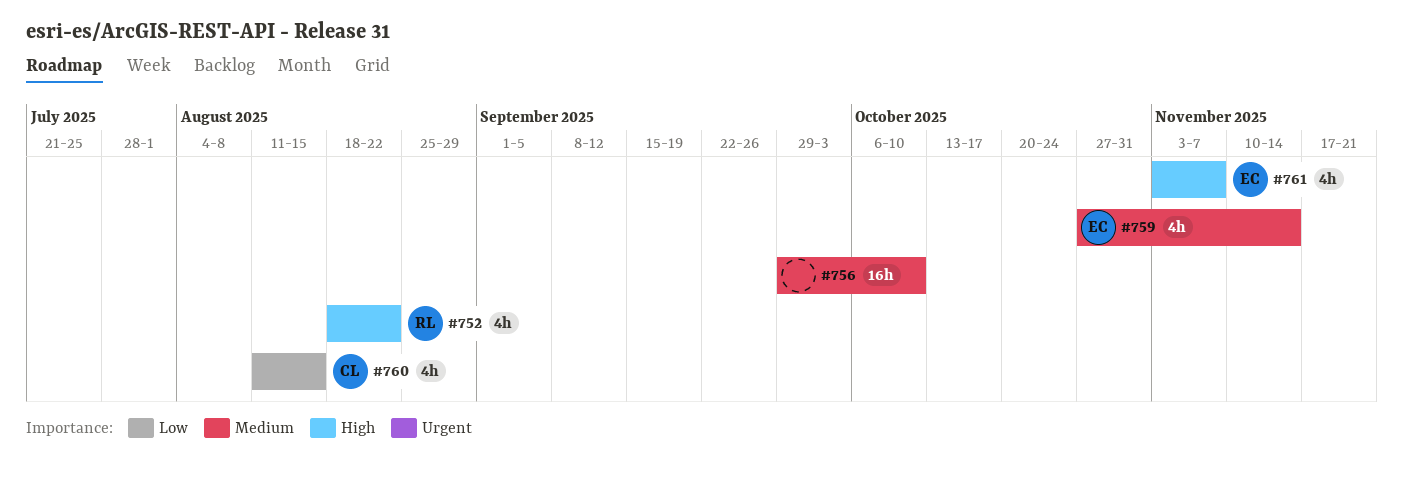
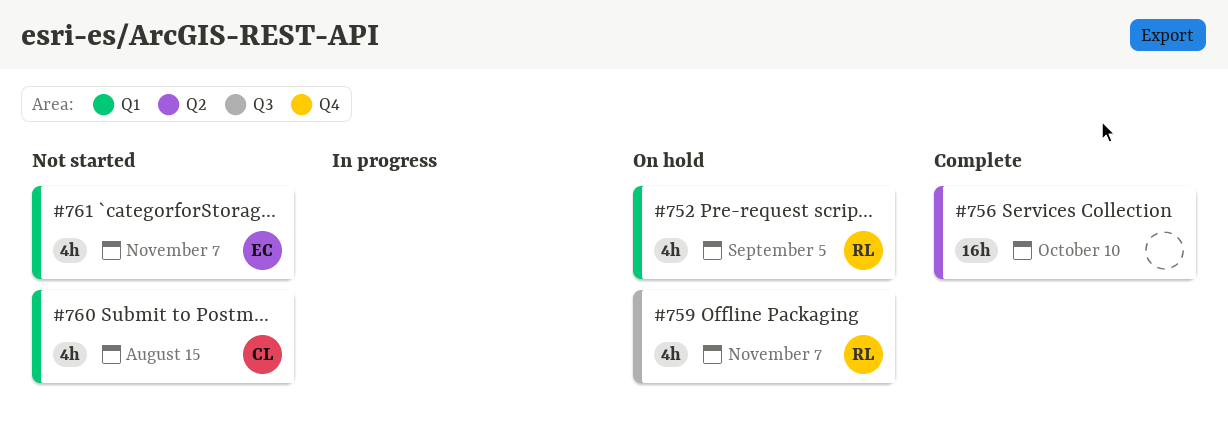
#752, due: Aug 22 -> Sep 5
#759, owner: EC -> RL
#759, due: Nov 14 -> Nov 7

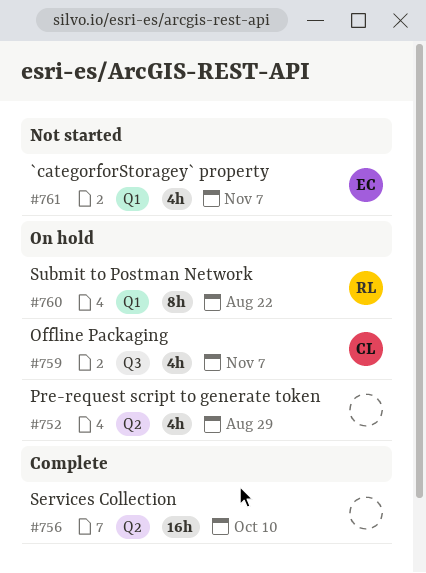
#752, owner: RL -> none
#752, label: Q1 -> Q2
#752, due: Sep 5 -> Aug 29
#759, owner: RL -> CL
#760, status: Not started -> On hold
#760, owner: CL -> RL
#760, estimate: 4h -> 8h
#760, due: Aug 15 -> Aug 22

